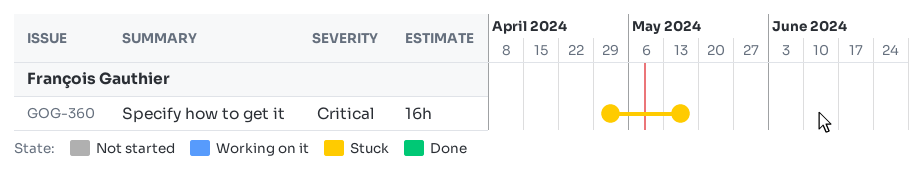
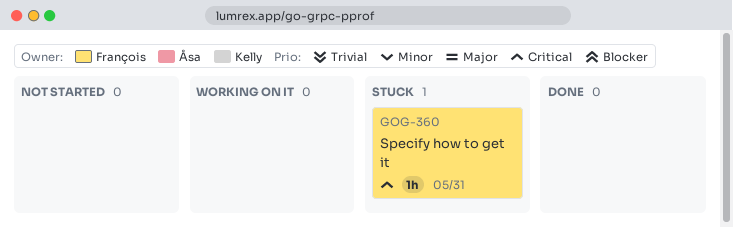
GOG-360, estimate: 16h -> 1h
GOG-360, due: May 17 -> May 31

